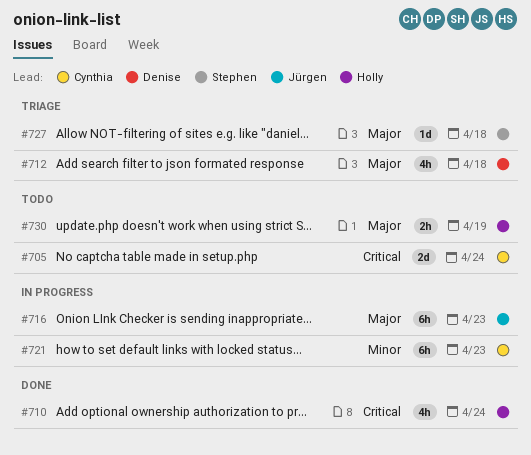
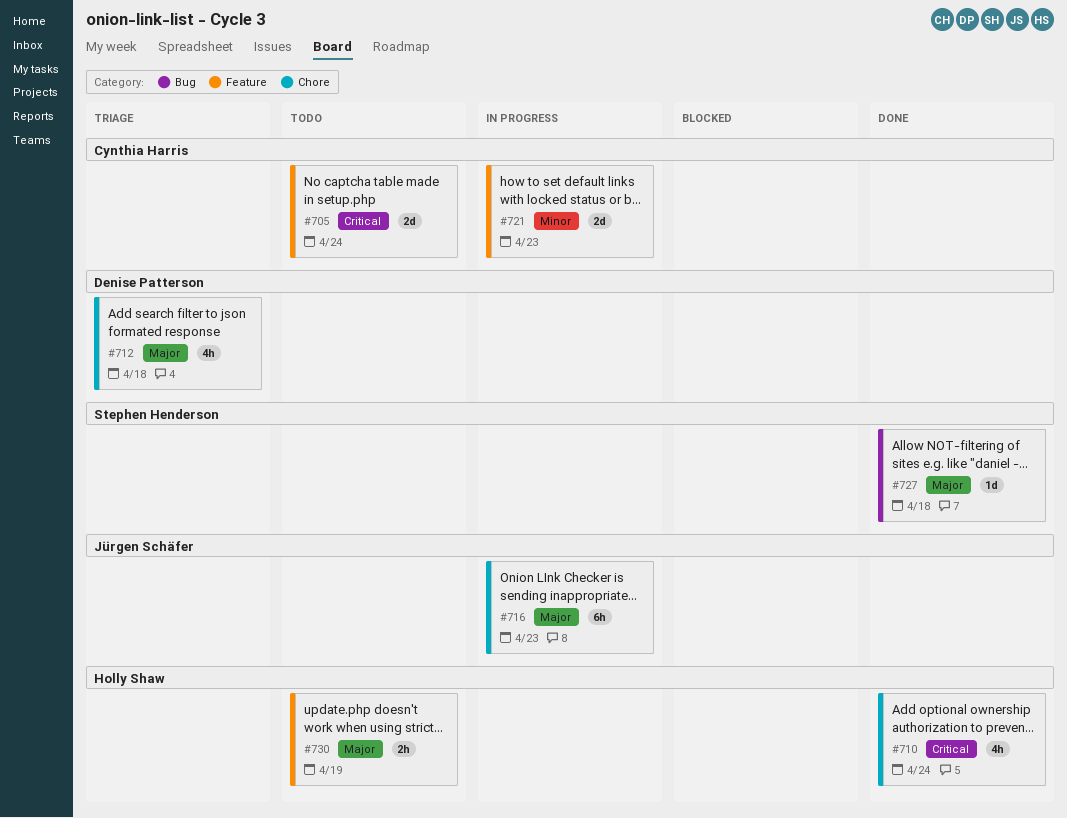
#721, estimate: 6h -> 2d
#727, status: Triage -> Done

